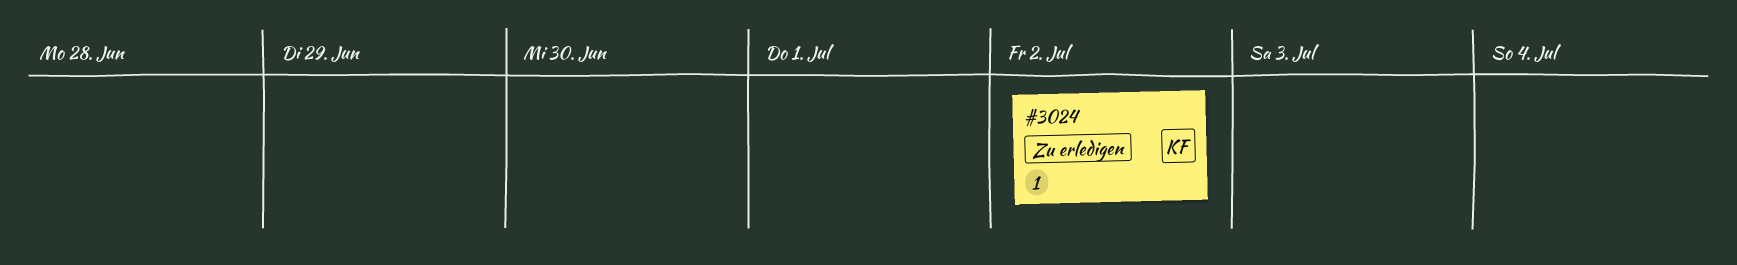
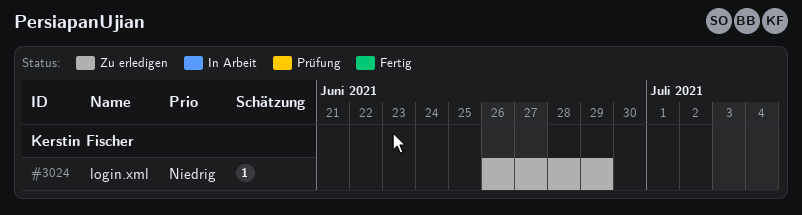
#3024, due: Jul 2 -> Jun 29

